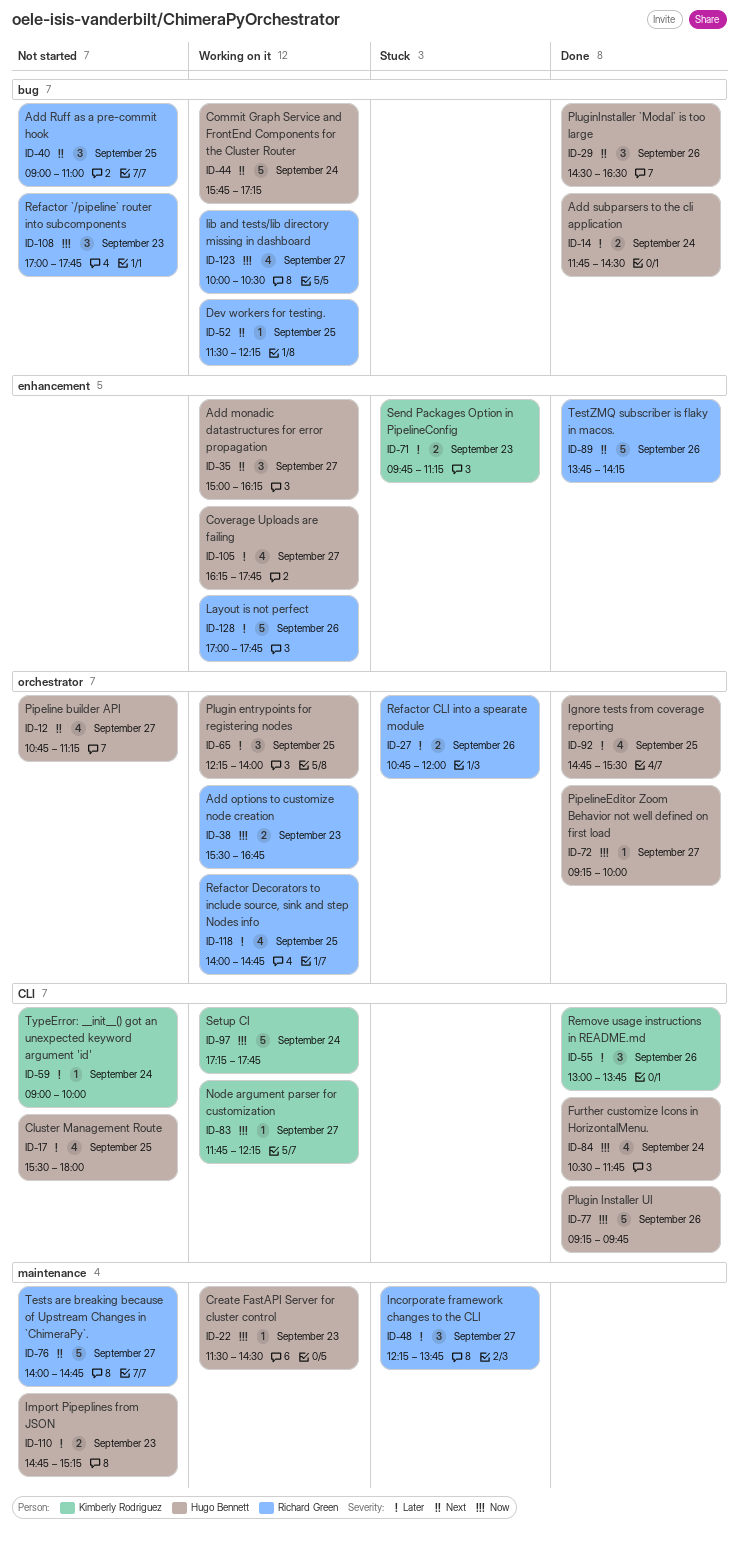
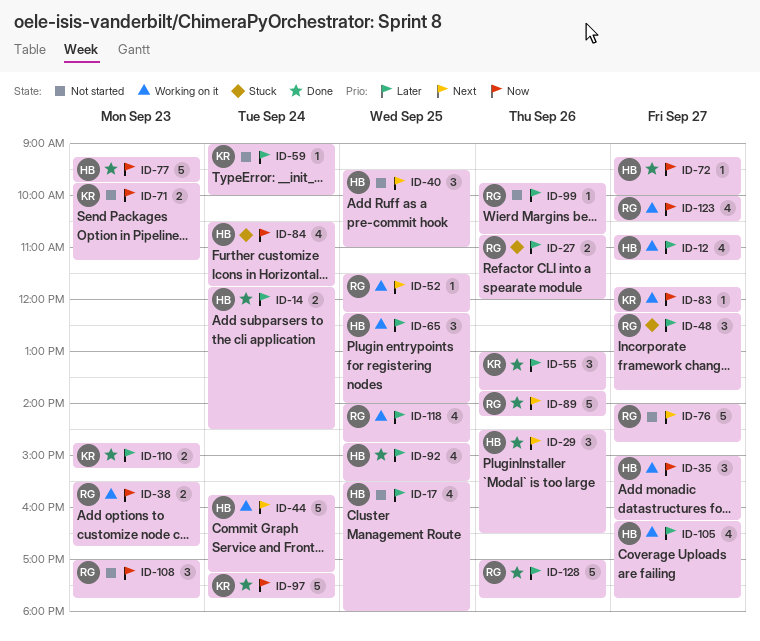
ID-12, status: Not started -> Working on it
ID-12, priority: Next -> Later
ID-22: present -> none
ID-35, priority: Next -> Now
ID-40, owner: Richard Green -> Hugo Bennett
ID-40, begins: 09:00 -> 09:30
ID-71, status: Stuck -> Not started
ID-71, priority: Later -> Now
ID-77, day: Sep 26 -> Sep 23
ID-84, status: Done -> Stuck
ID-97, status: Working on it -> Done
ID-99: none -> present
ID-110, status: Not started -> Done
ID-110, owner: Hugo Bennett -> Kimberly Rodriguez
ID-128, status: Working on it -> Done

